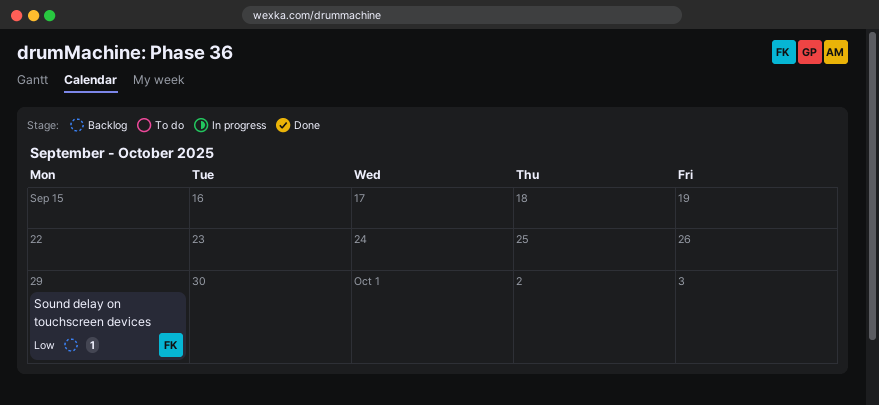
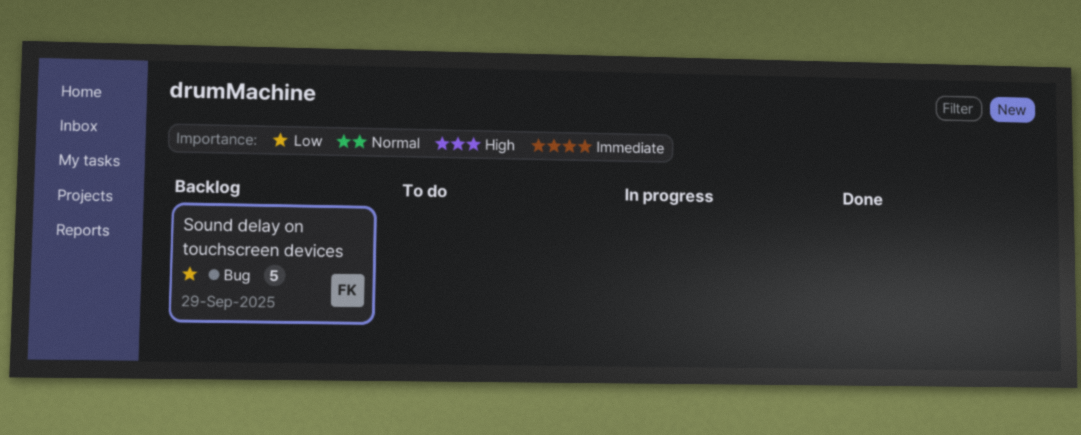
Sound delay on touchscreen devices, estimate: 1 -> 5

